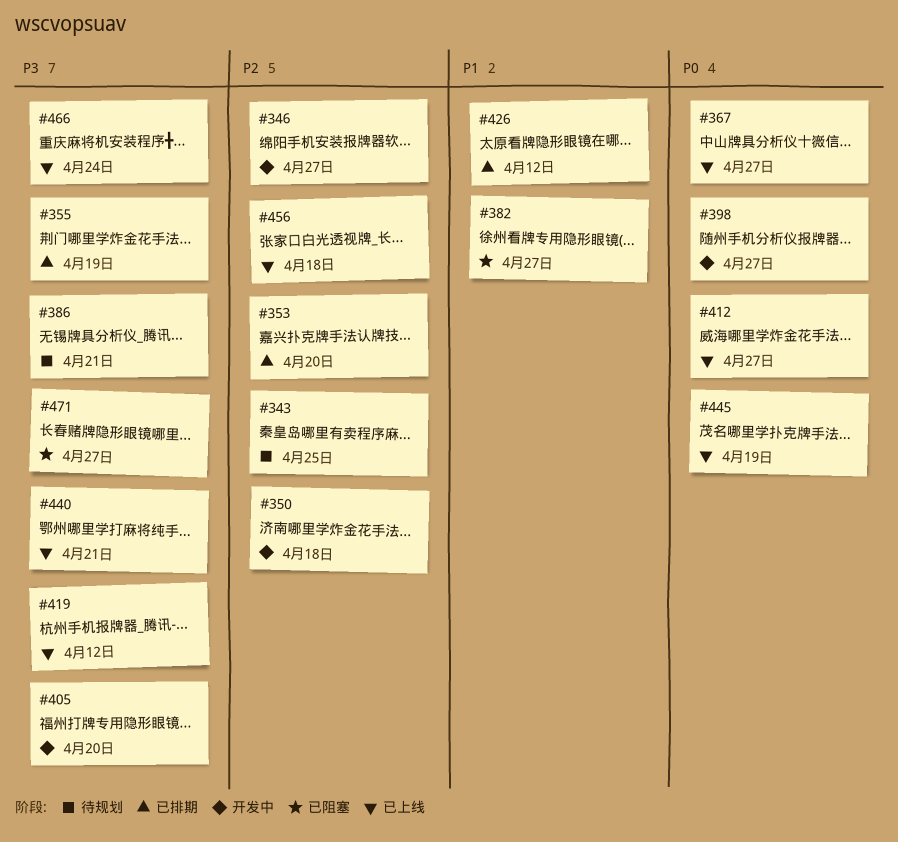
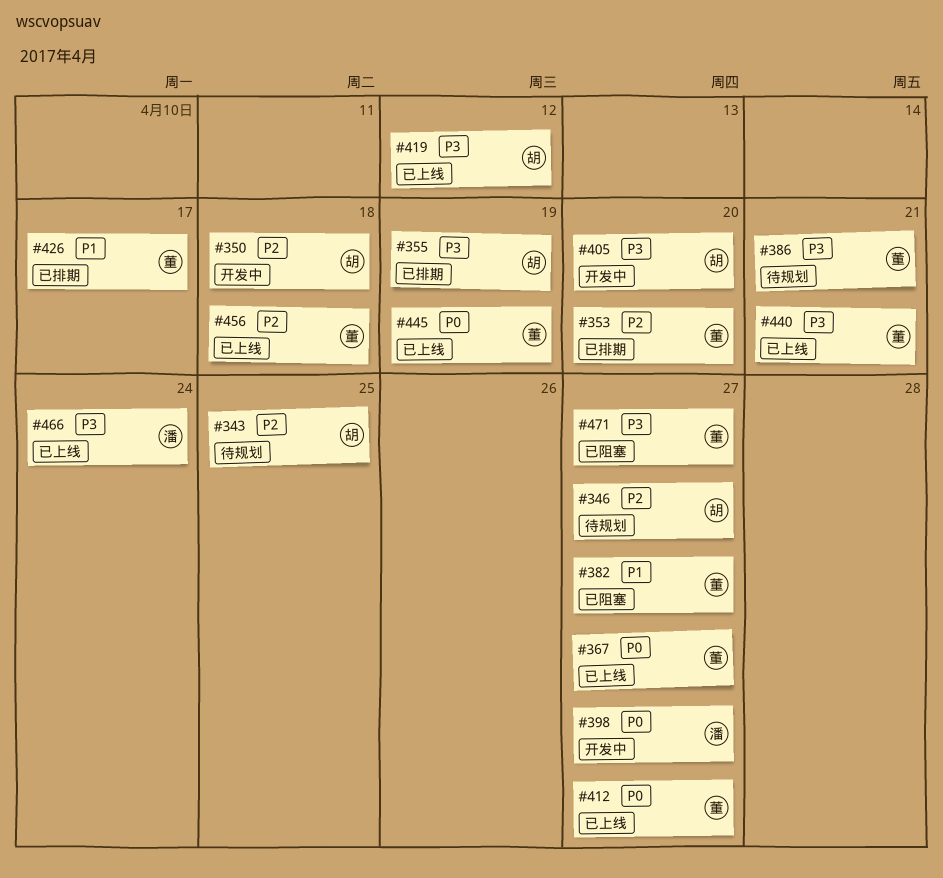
#346, status: 开发中 -> 待规划
#426, due: Apr 12 -> Apr 17

